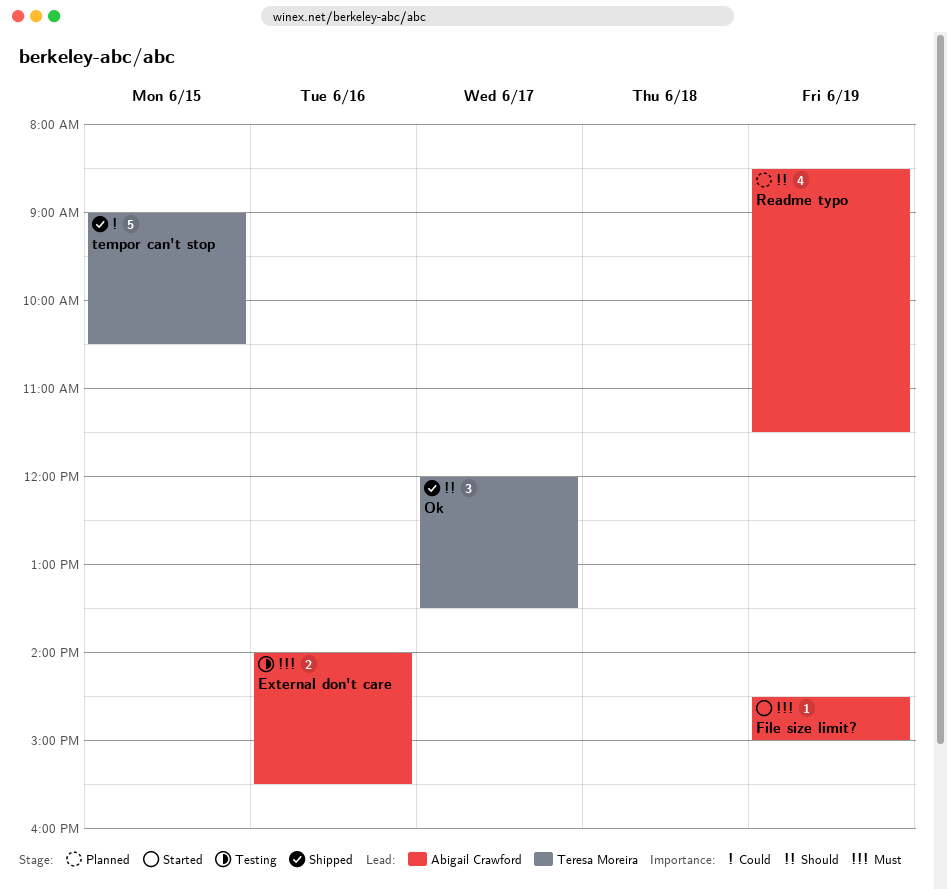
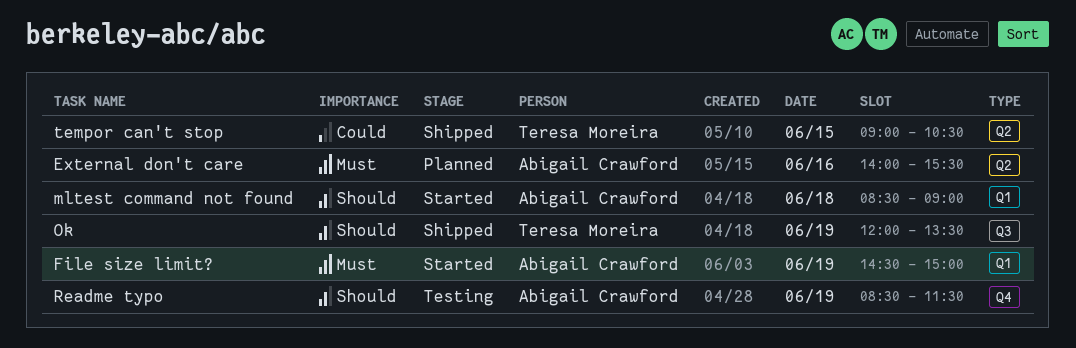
External don't care, status: Testing -> Planned
mltest command not found: none -> present
Ok, day: Jun 17 -> Jun 19
Readme typo, status: Planned -> Testing

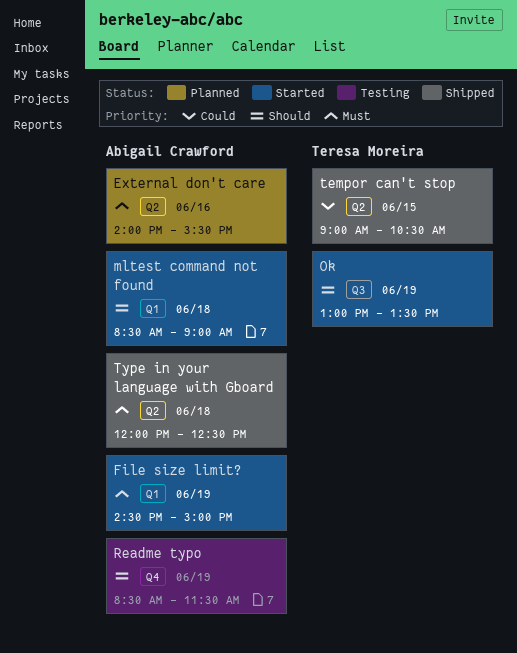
Ok, status: Shipped -> Started
Ok, begins: 12:00 -> 13:00
Type in your language with Gboard: none -> present

